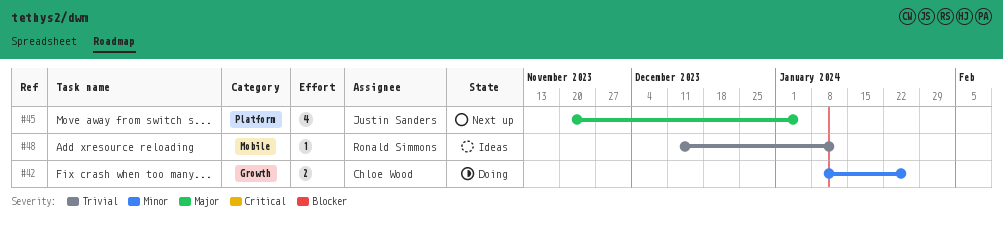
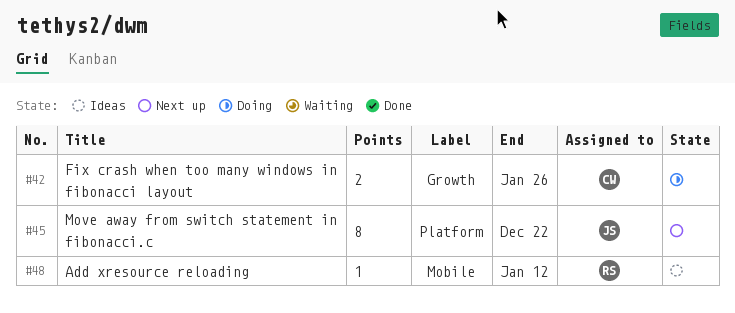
#45, estimate: 4 -> 8
#45, due: Jan 5 -> Dec 22

